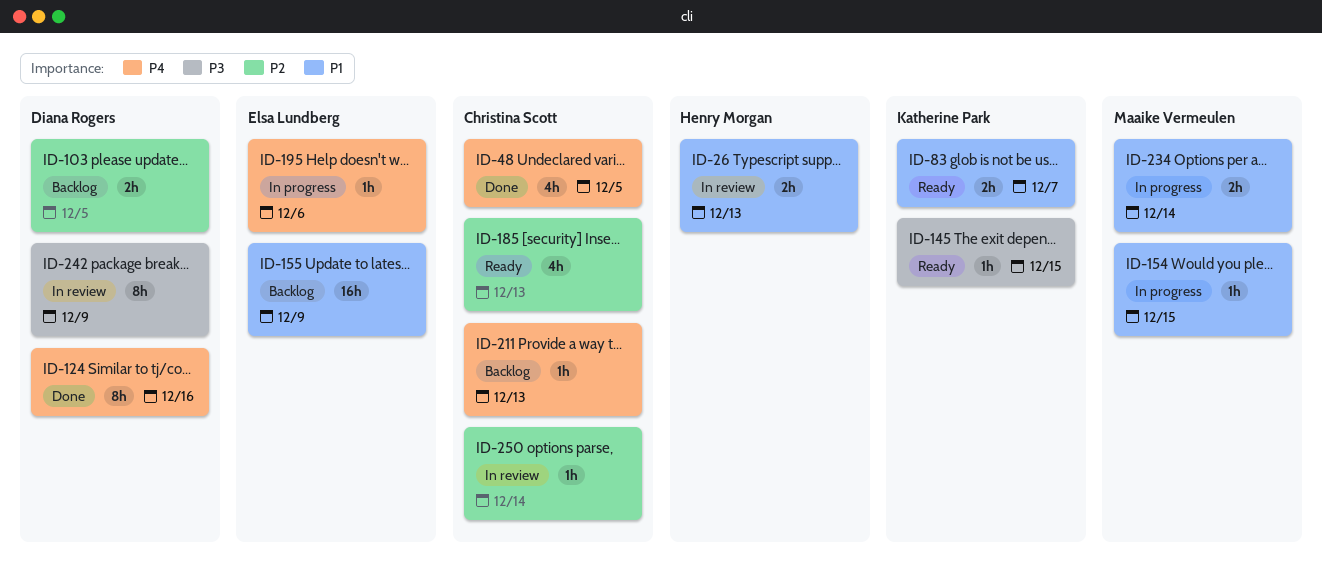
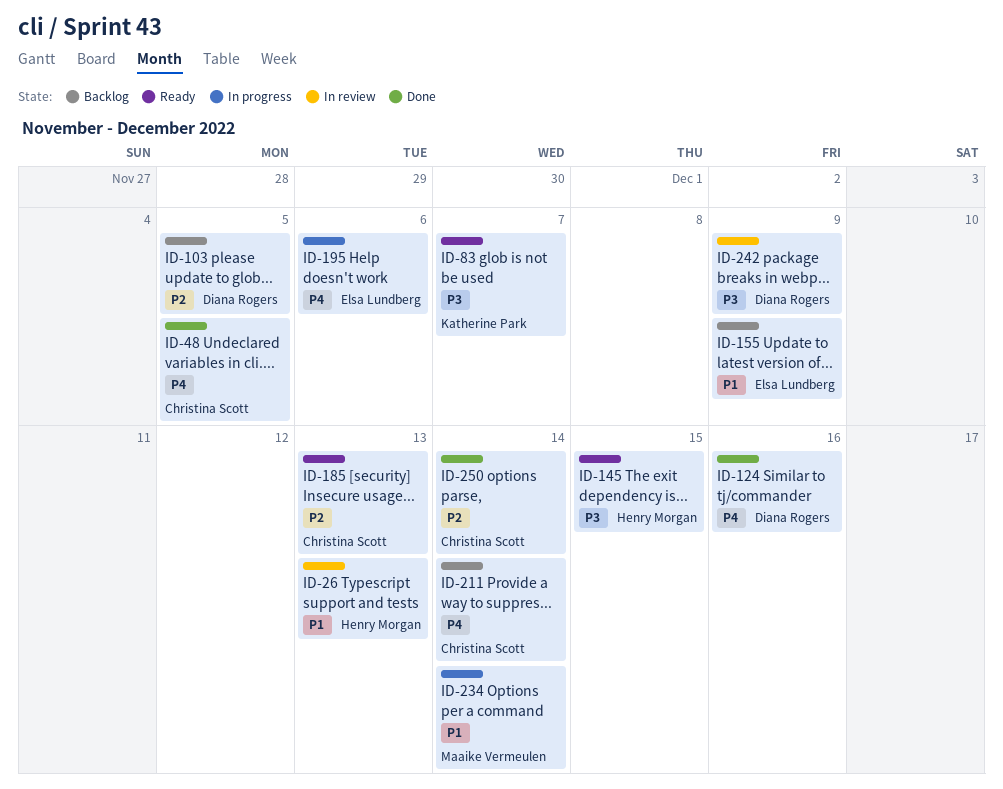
ID-83, priority: P1 -> P3
ID-145, owner: Katherine Park -> Henry Morgan
ID-154: present -> none
ID-211, due: Dec 13 -> Dec 14
ID-250, status: In review -> Done

